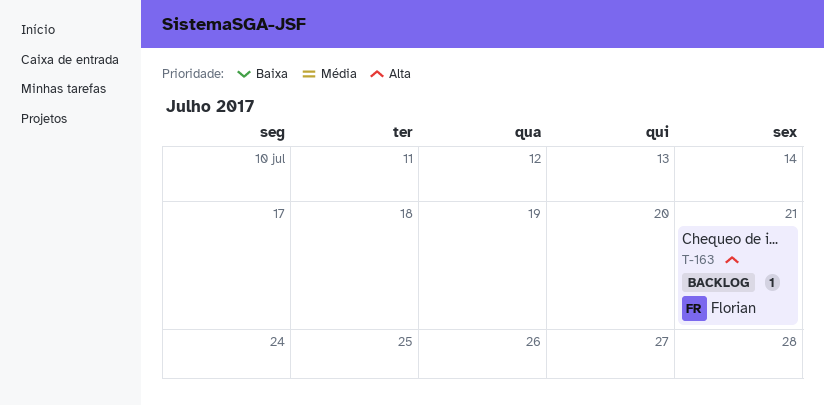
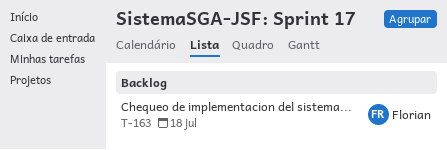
T-163, due: Jul 21 -> Jul 18

